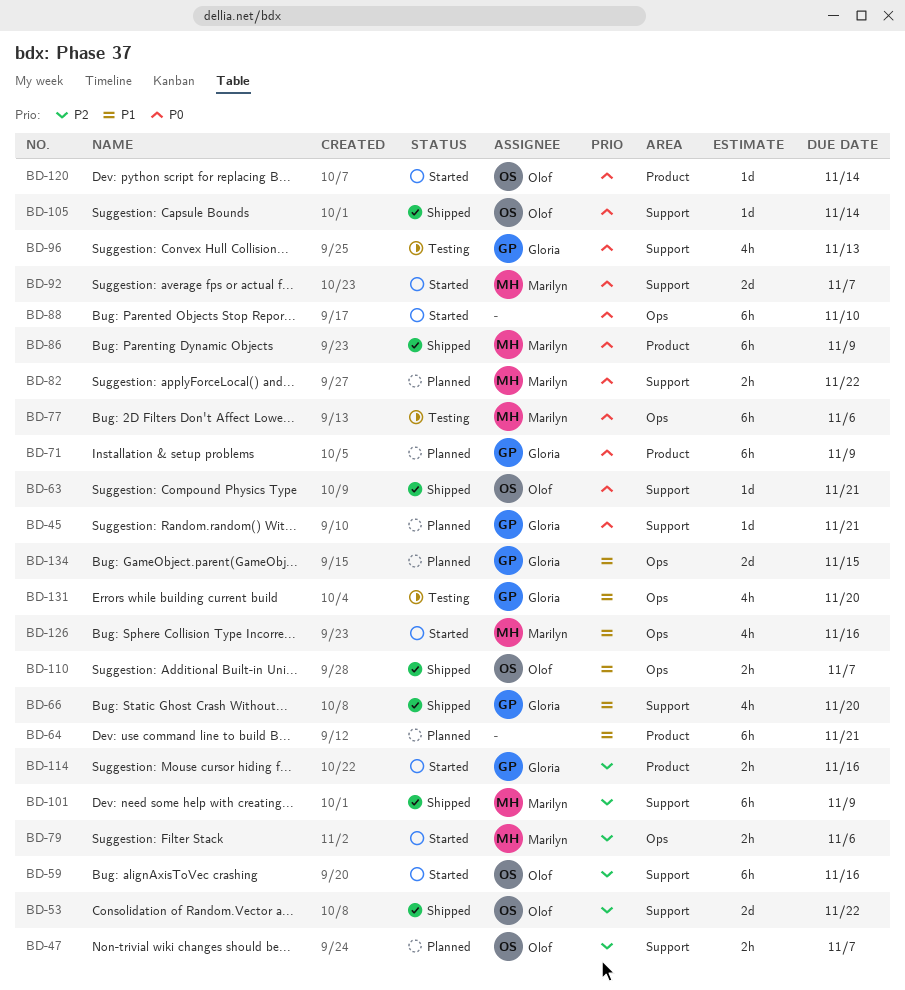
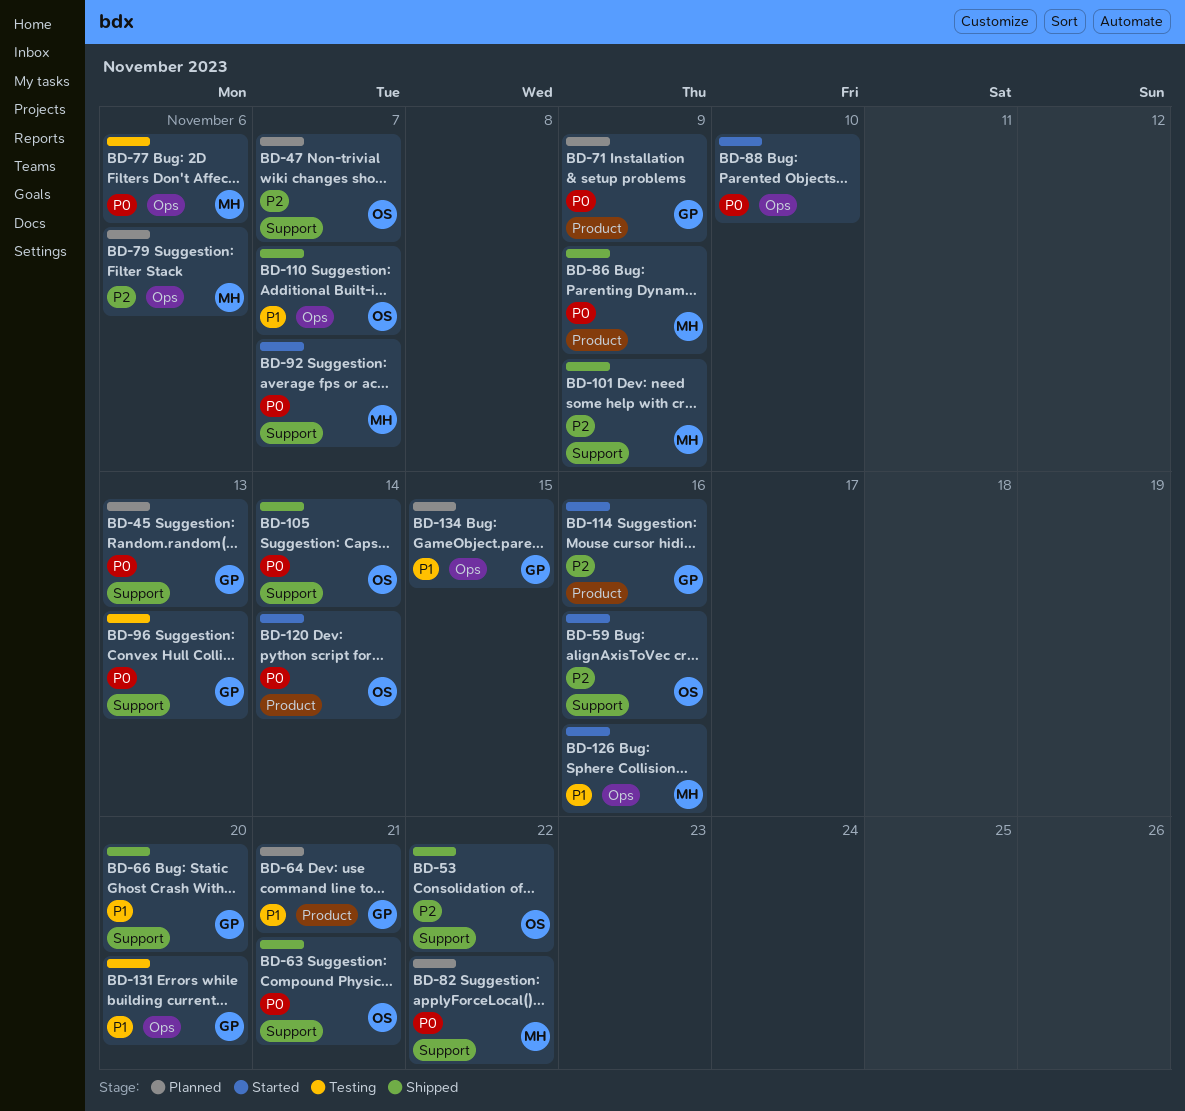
BD-45, due: Nov 21 -> Nov 13
BD-64, owner: none -> Gloria
BD-79, status: Started -> Planned

